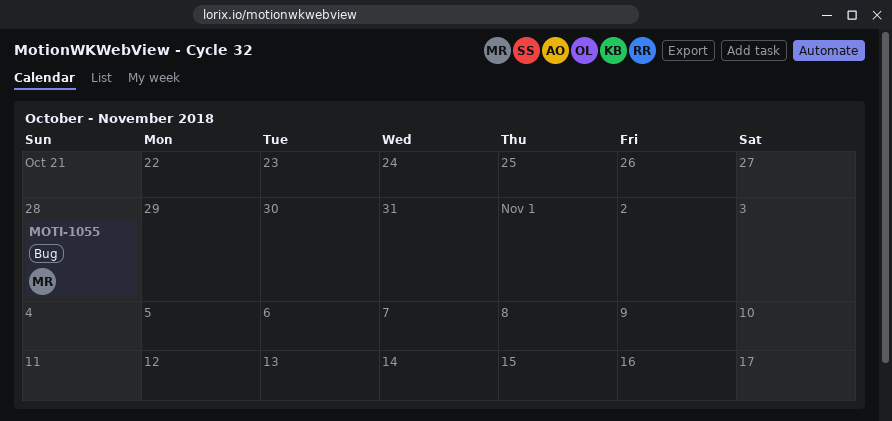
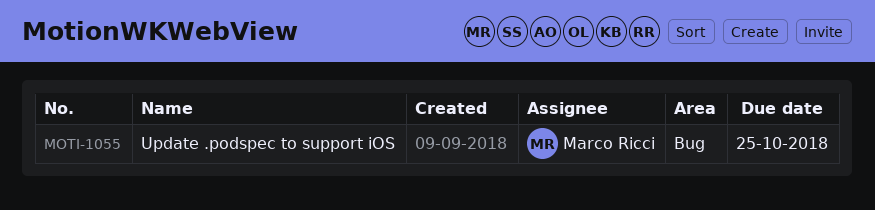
MOTI-1055, due: Oct 28 -> Oct 25

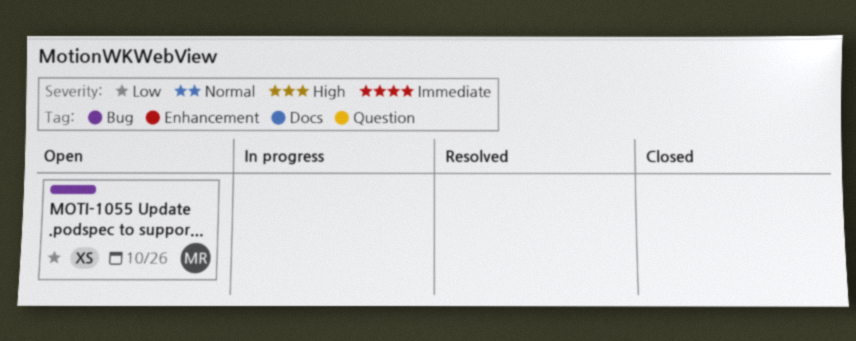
MOTI-1055, due: Oct 25 -> Oct 26

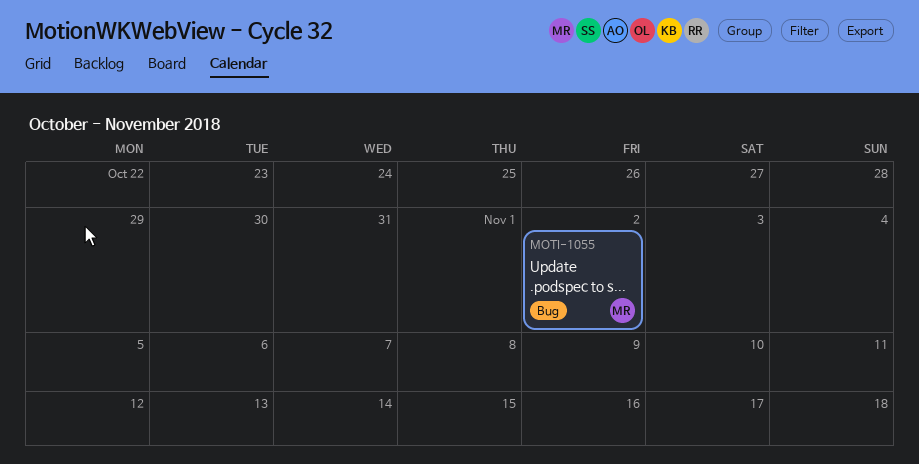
MOTI-1055, due: Oct 26 -> Nov 2

